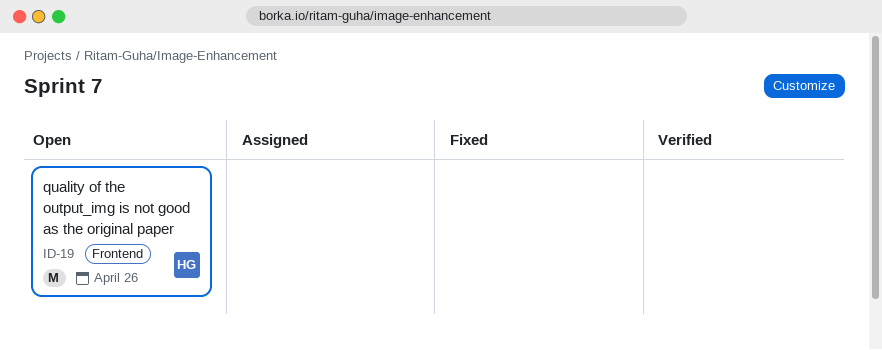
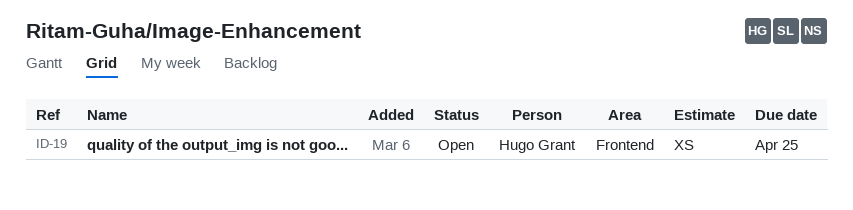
ID-19, estimate: M -> XS
ID-19, due: Apr 26 -> Apr 25

